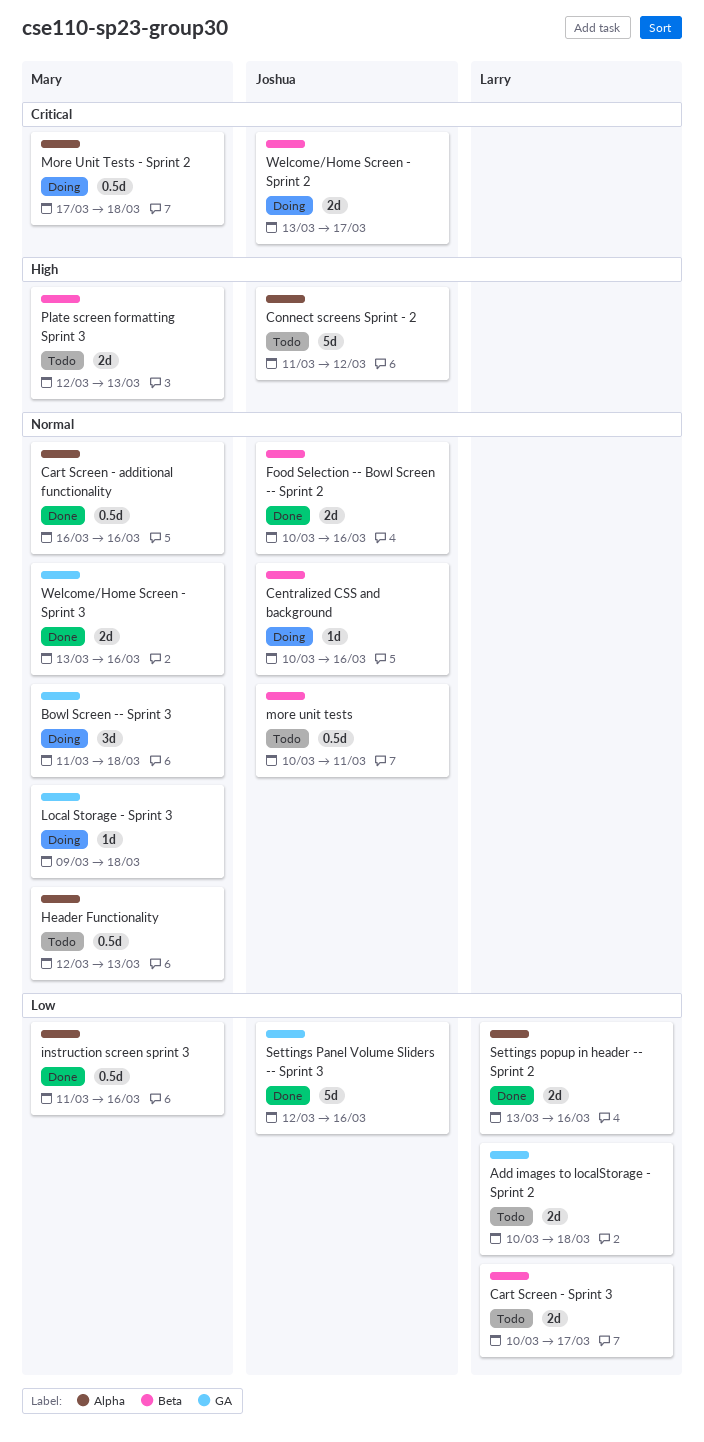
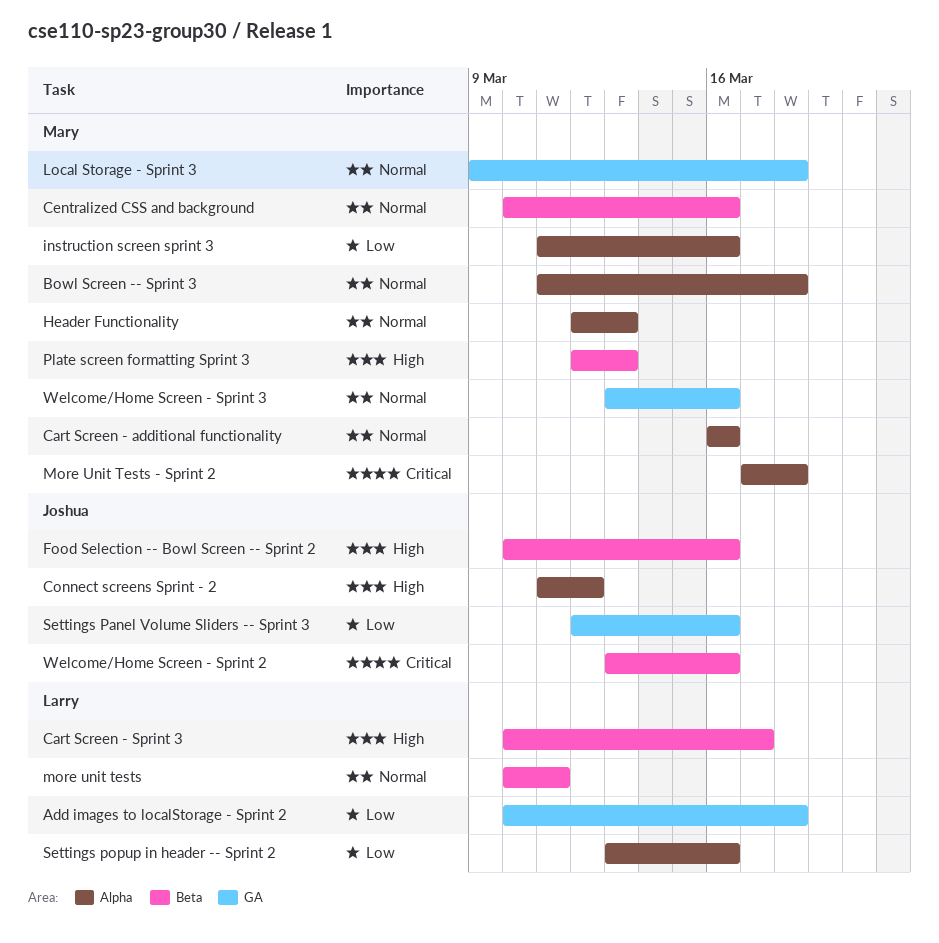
Bowl Screen -- Sprint 3, label: GA -> Alpha
Cart Screen - Sprint 3, priority: Low -> High
Centralized CSS and background, owner: Joshua -> Mary
Food Selection -- Bowl Screen -- Sprint 2, priority: Normal -> High
more unit tests, owner: Joshua -> Larry
Welcome/Home Screen - Sprint 2, due: Mar 17 -> Mar 16

